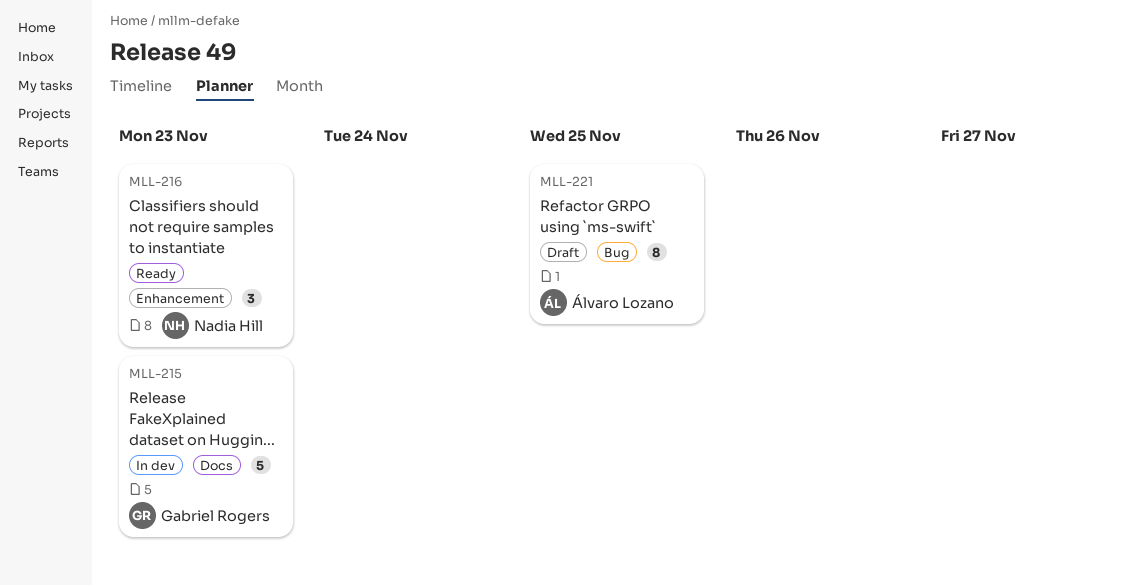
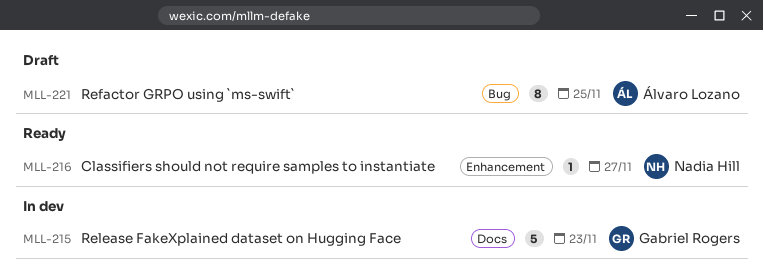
MLL-216, estimate: 3 -> 1
MLL-216, due: Nov 23 -> Nov 27

